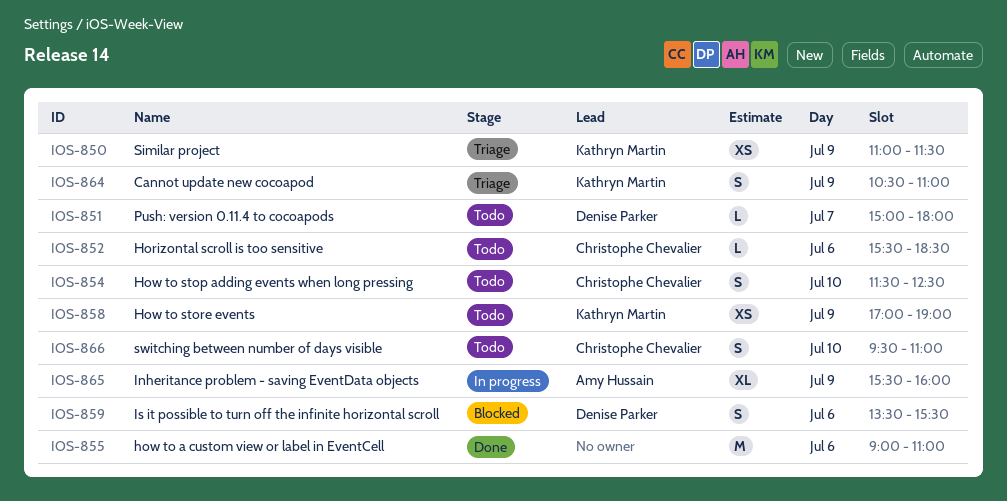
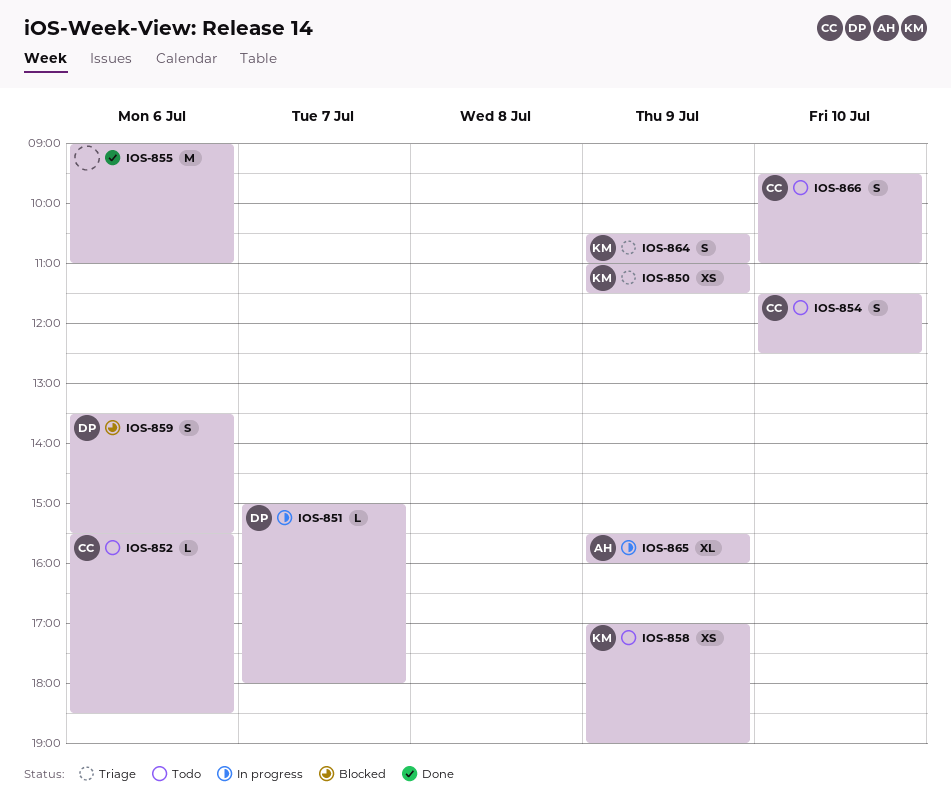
IOS-851, status: Todo -> In progress

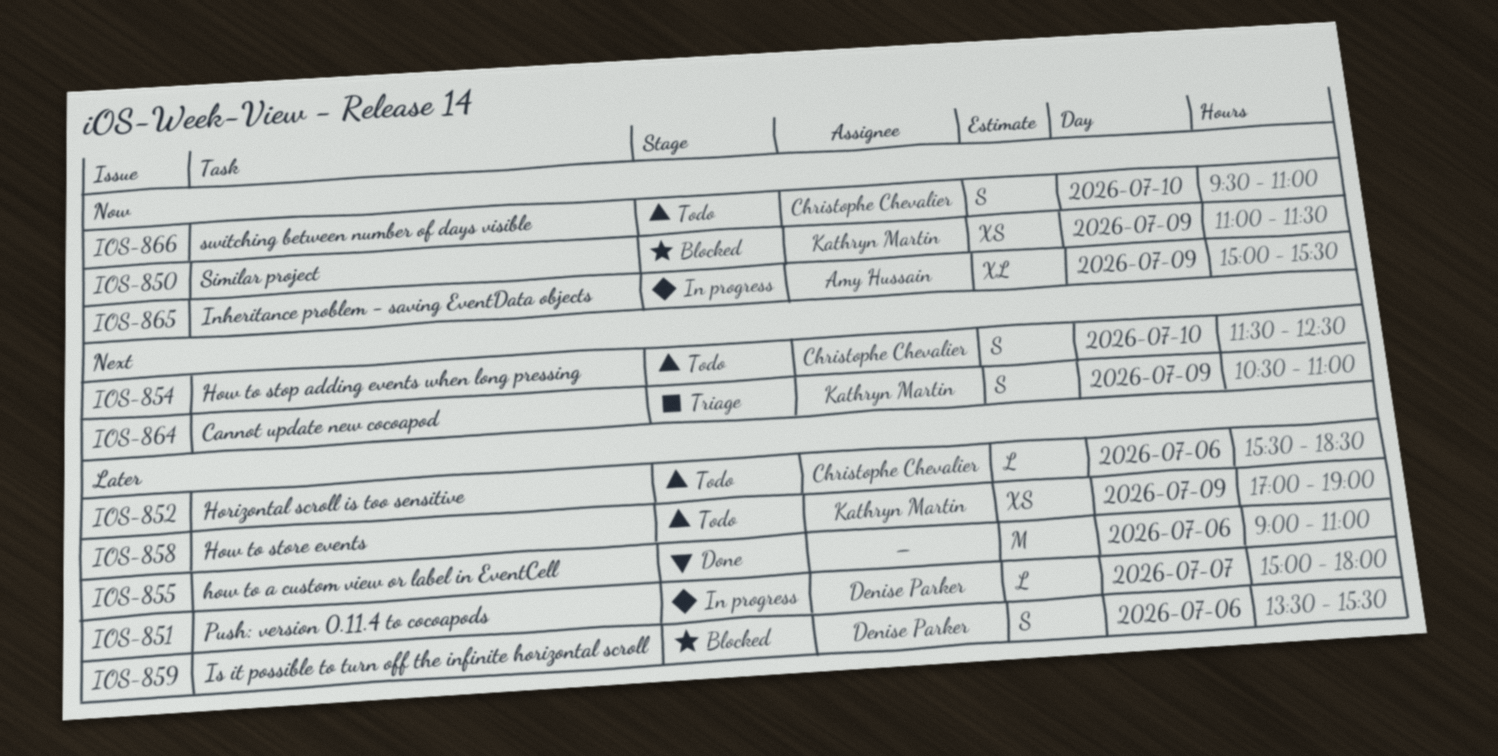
IOS-850, status: Triage -> Blocked
IOS-865, begins: 15:30 -> 15:00
IOS-865, ends: 16:00 -> 15:30

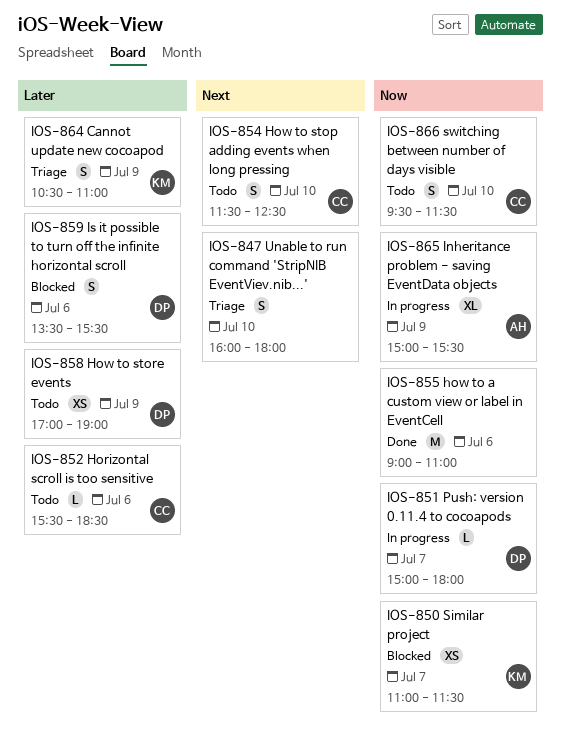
IOS-847: none -> present
IOS-850, day: Jul 9 -> Jul 7
IOS-851, priority: Later -> Now
IOS-855, priority: Later -> Now
IOS-858, owner: Kathryn Martin -> Denise Parker
IOS-864, priority: Next -> Later
IOS-866, ends: 11:00 -> 11:30

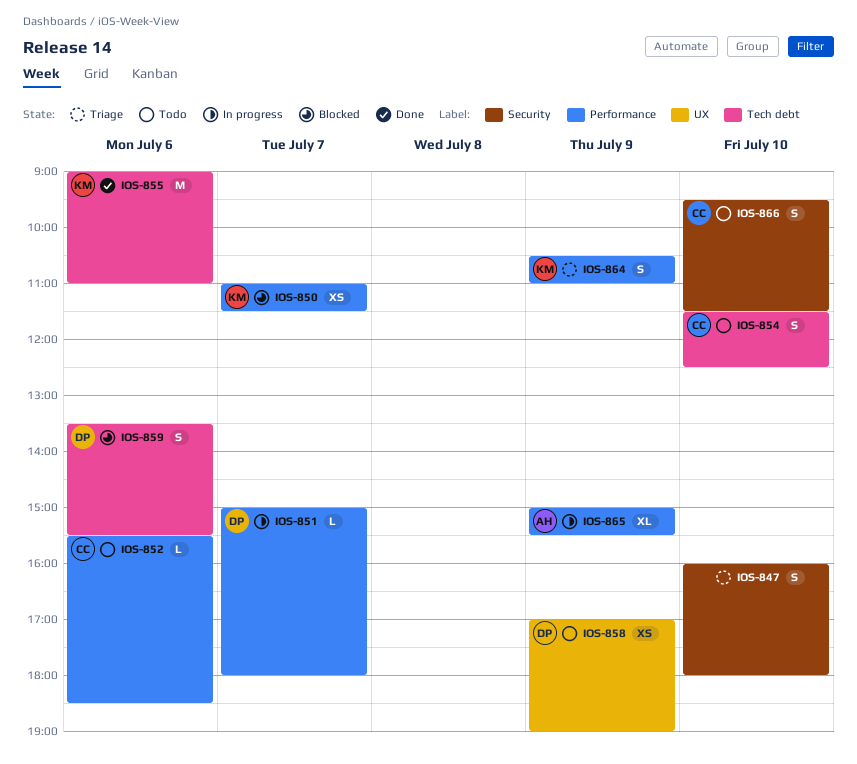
IOS-855, owner: none -> KM

